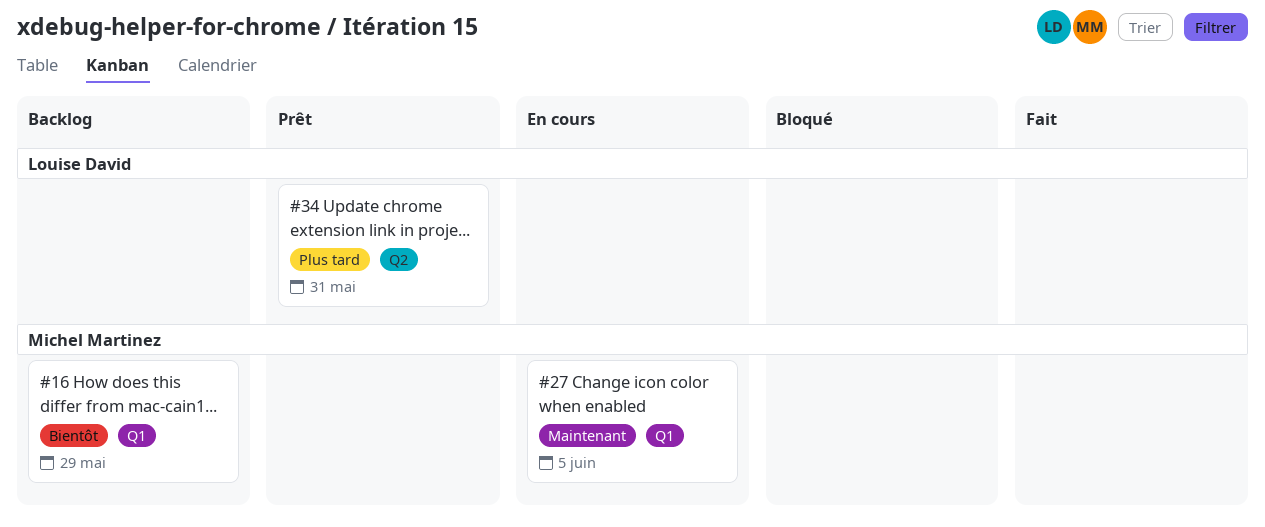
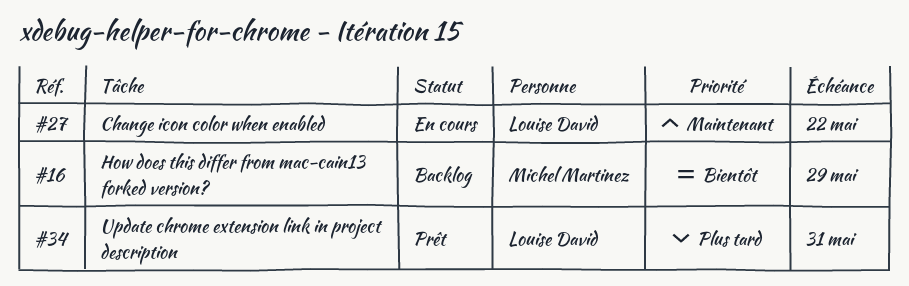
#27, owner: Michel Martinez -> Louise David
#27, due: Jun 5 -> May 22

